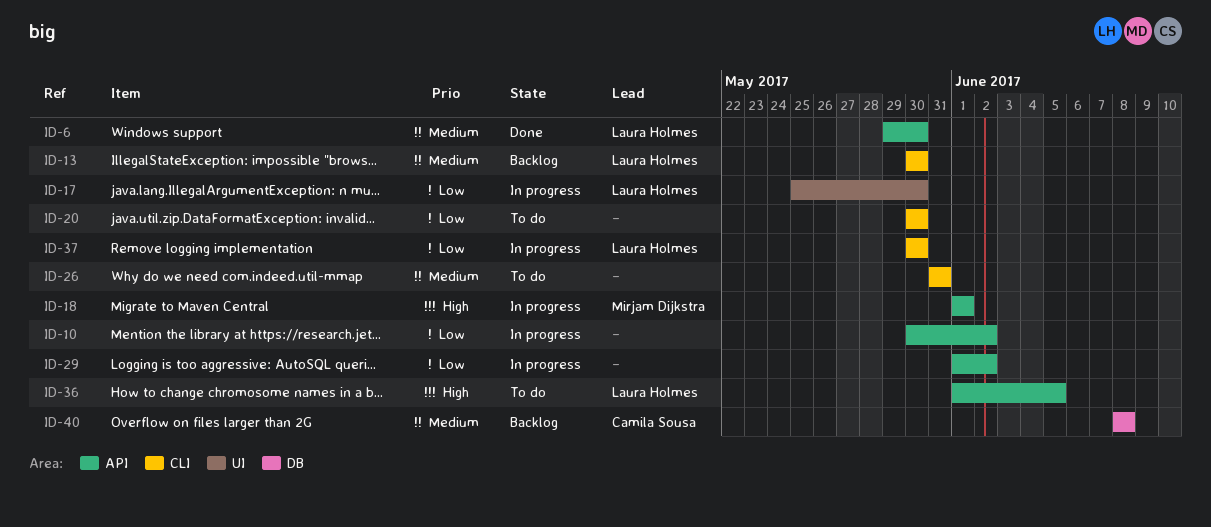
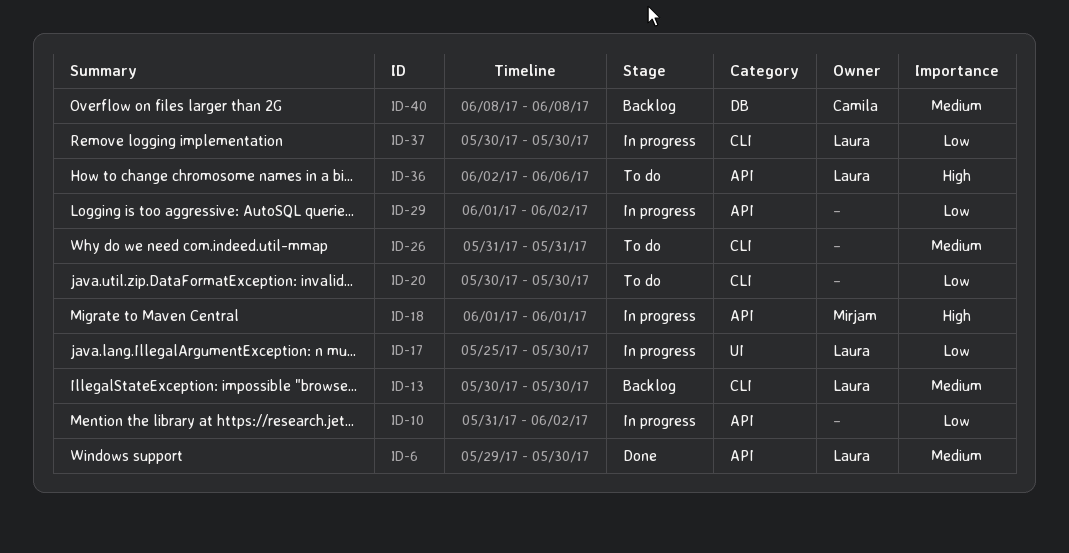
ID-10, start: May 30 -> May 31
ID-36, start: Jun 1 -> Jun 2
ID-36, due: Jun 5 -> Jun 6

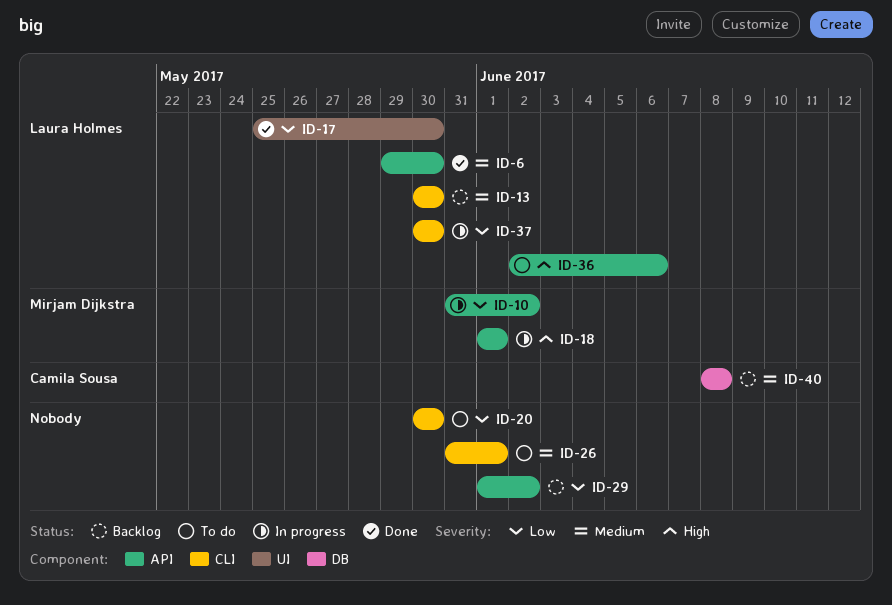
ID-10, owner: none -> Mirjam Dijkstra
ID-17, status: In progress -> Done
ID-26, due: May 31 -> Jun 1
ID-29, status: In progress -> Backlog

